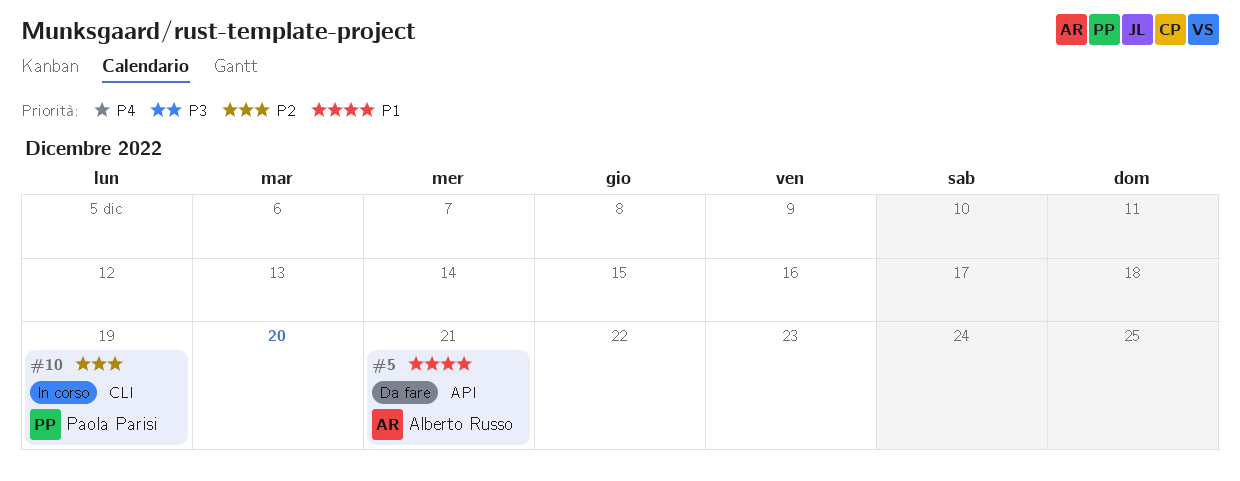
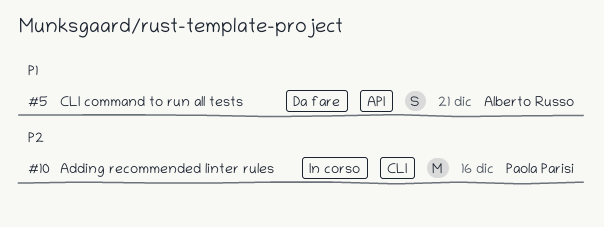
#10, due: Dec 19 -> Dec 16

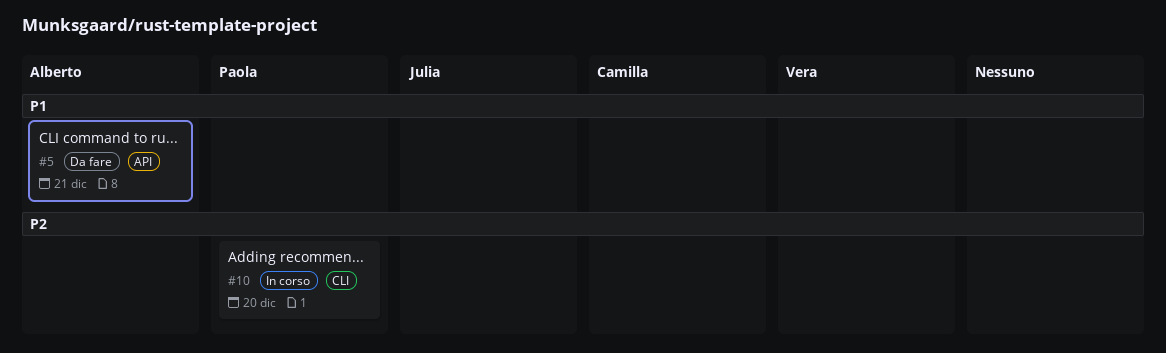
#10, due: Dec 16 -> Dec 20

